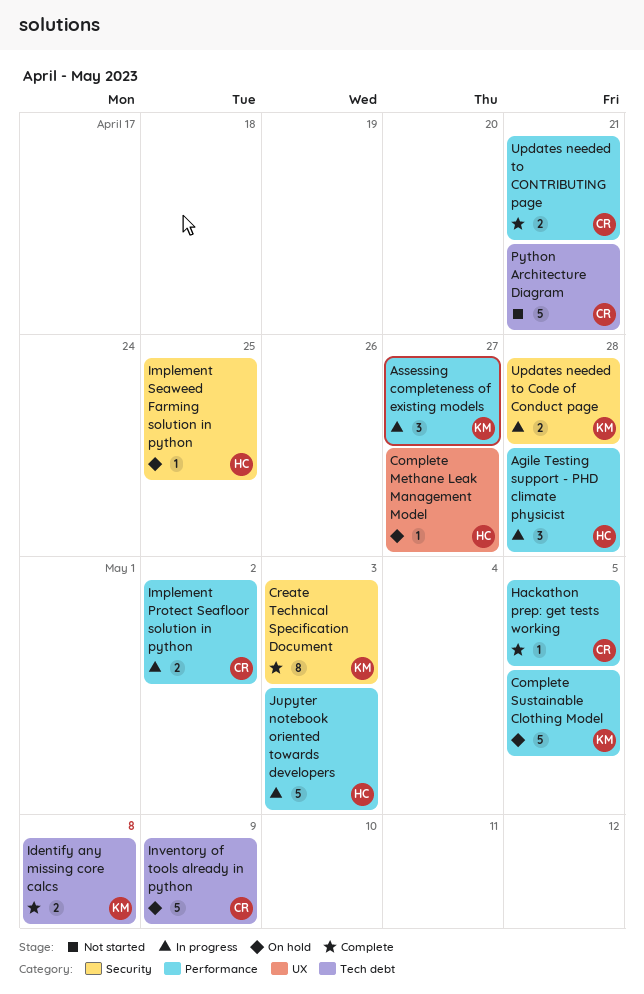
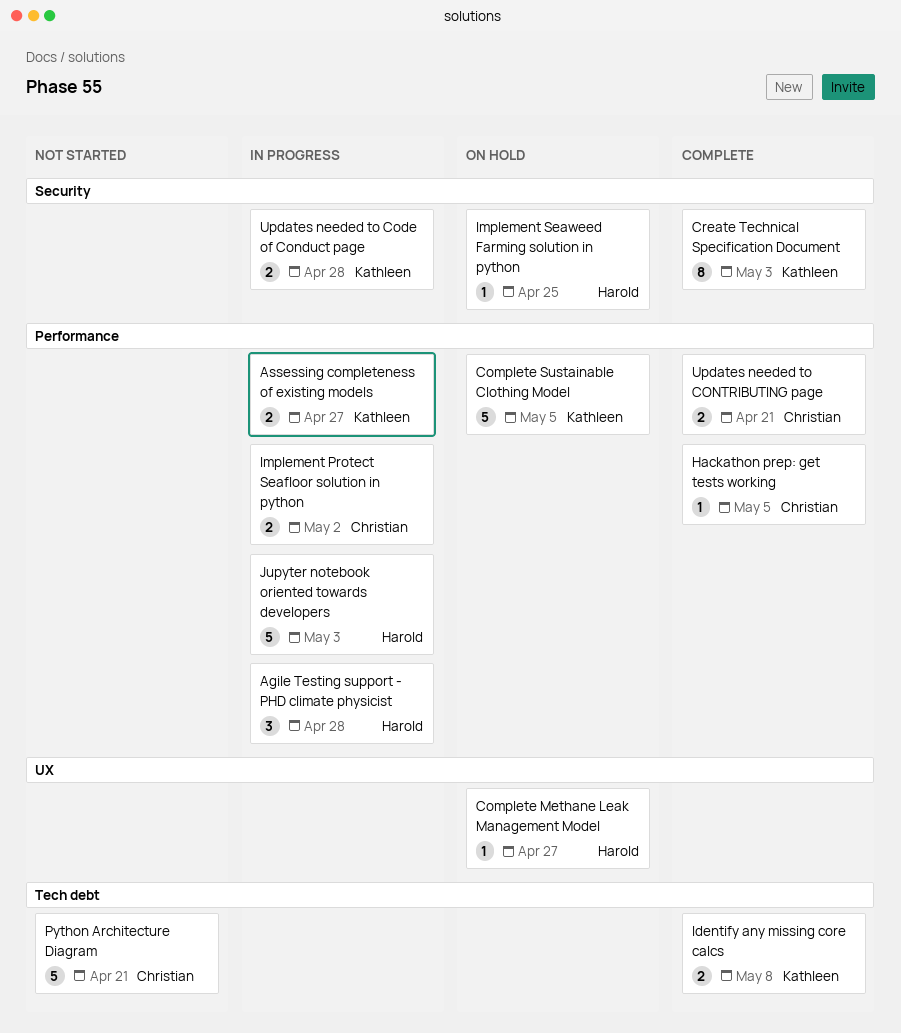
Assessing completeness of existing models, estimate: 3 -> 2
Inventory of tools already in python: present -> none

